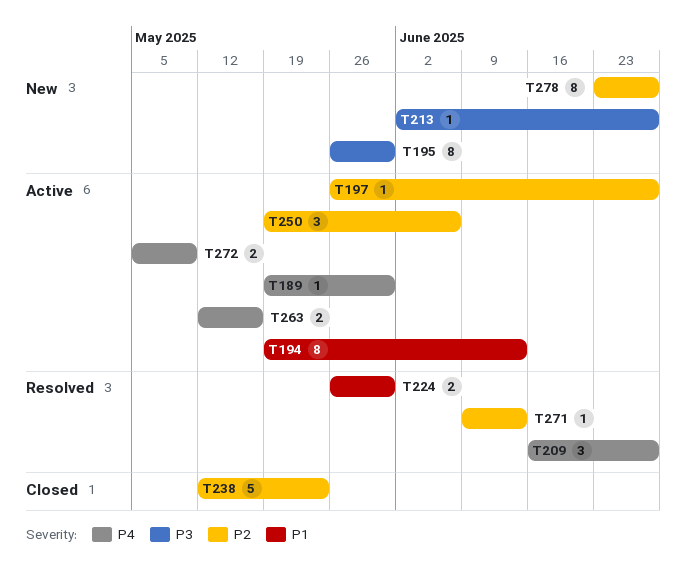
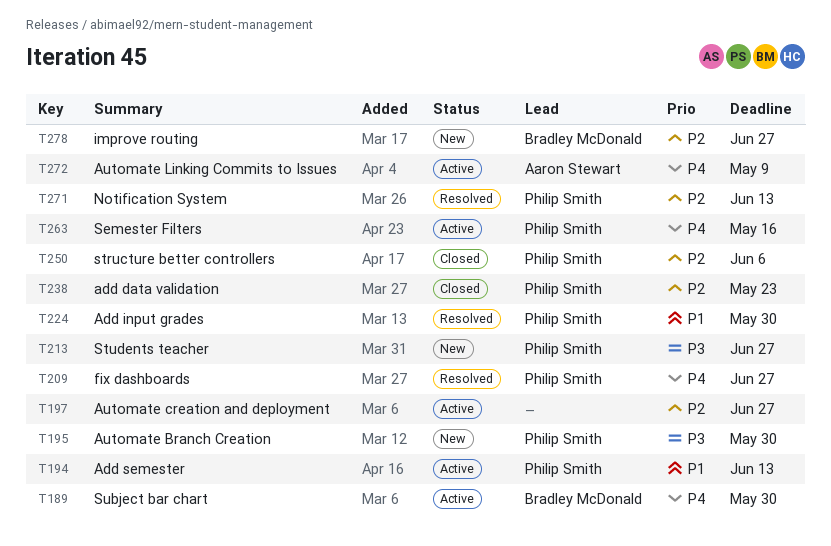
T250, status: Active -> Closed

